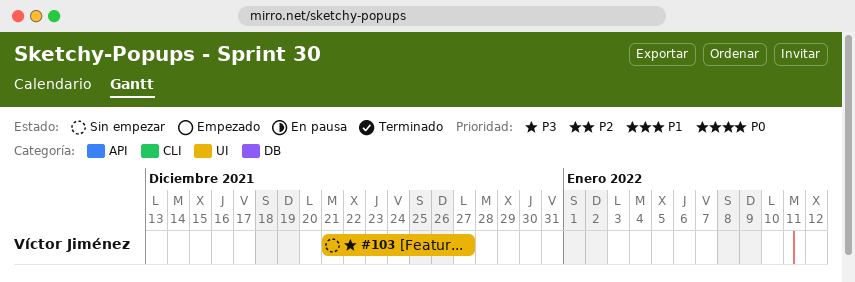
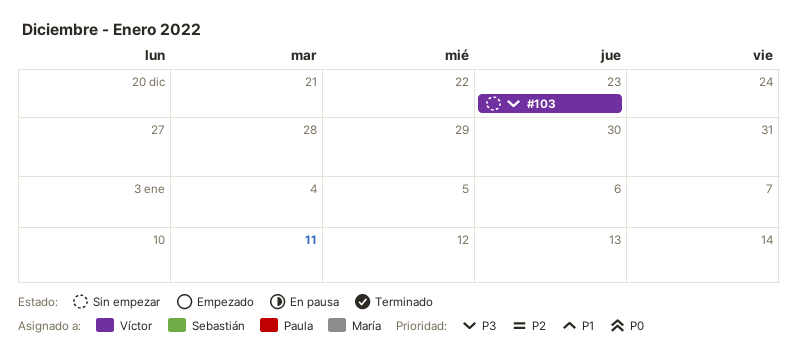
#103, start: Dec 21 -> Dec 23
#103, due: Dec 27 -> Dec 23

